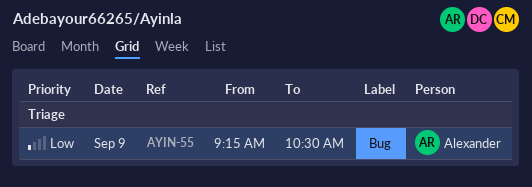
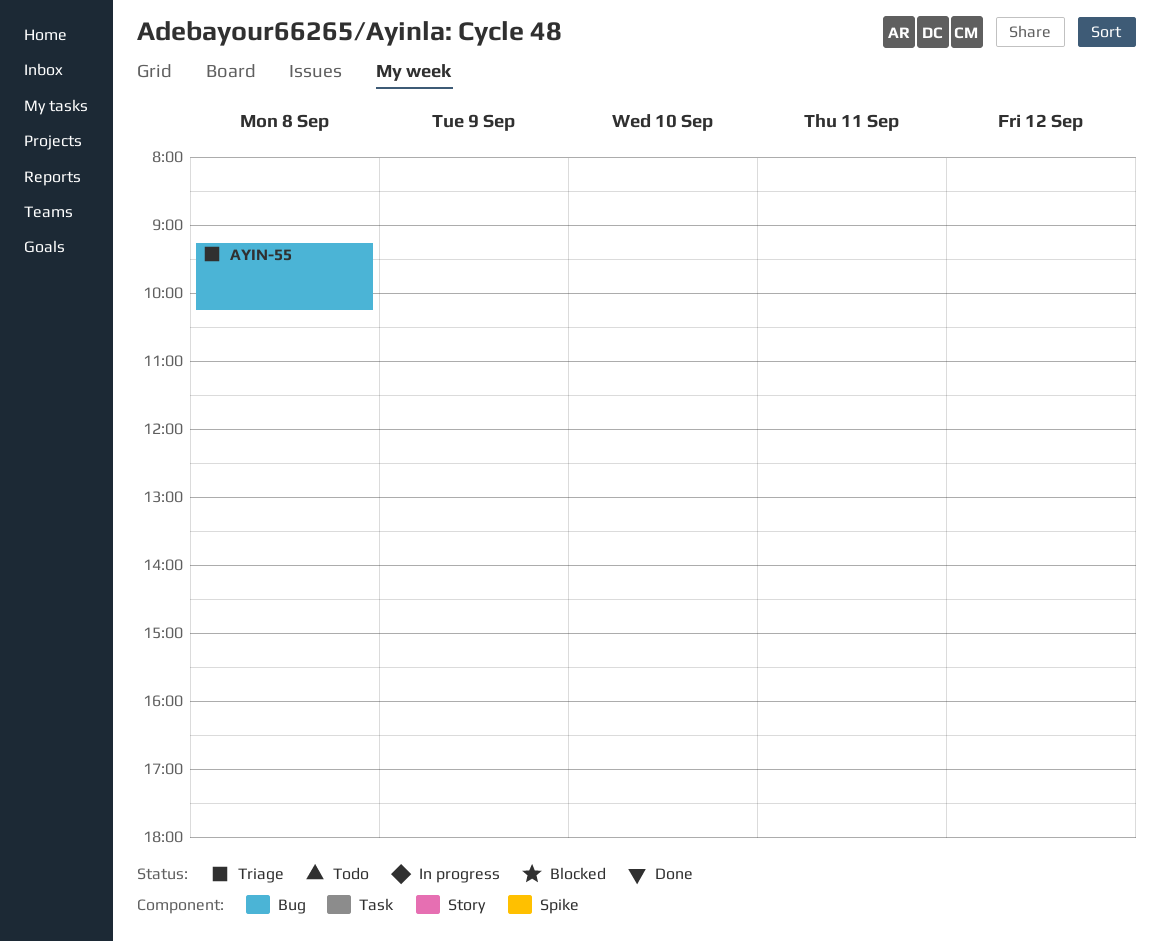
AYIN-55, day: Sep 9 -> Sep 8
AYIN-55, ends: 10:30 -> 10:15

